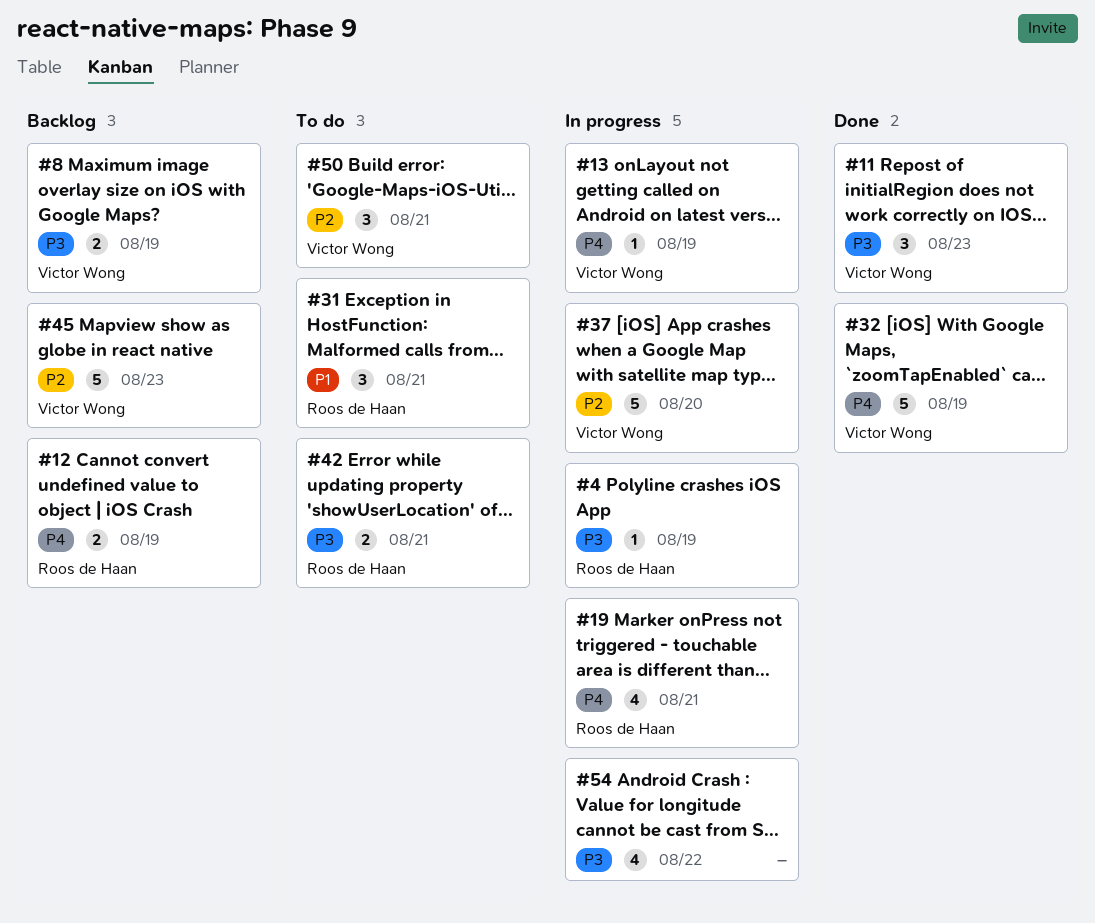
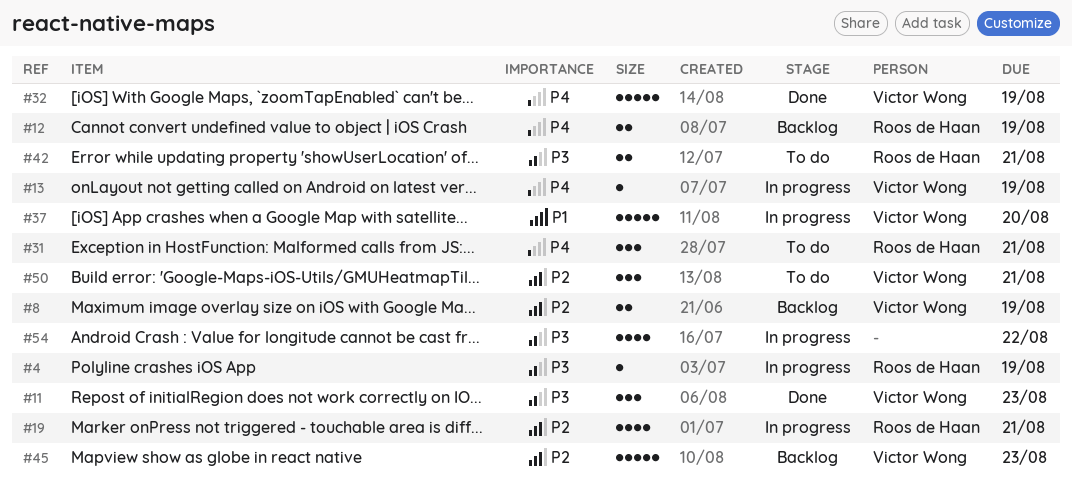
#8, priority: P3 -> P2
#19, priority: P4 -> P2
#31, priority: P1 -> P4
#37, priority: P2 -> P1

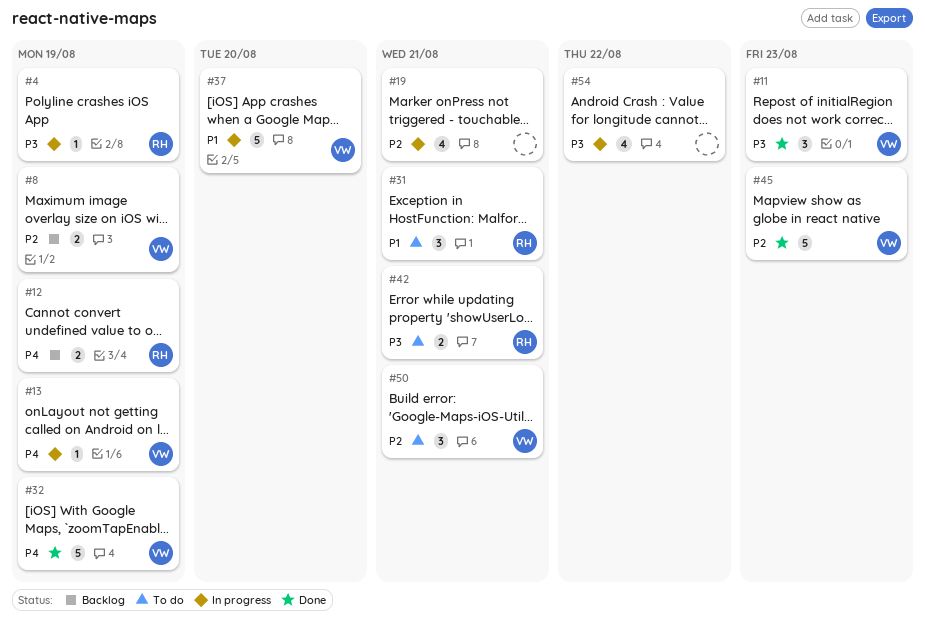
#19, owner: Roos de Haan -> none
#31, priority: P4 -> P1
#45, status: Backlog -> Done

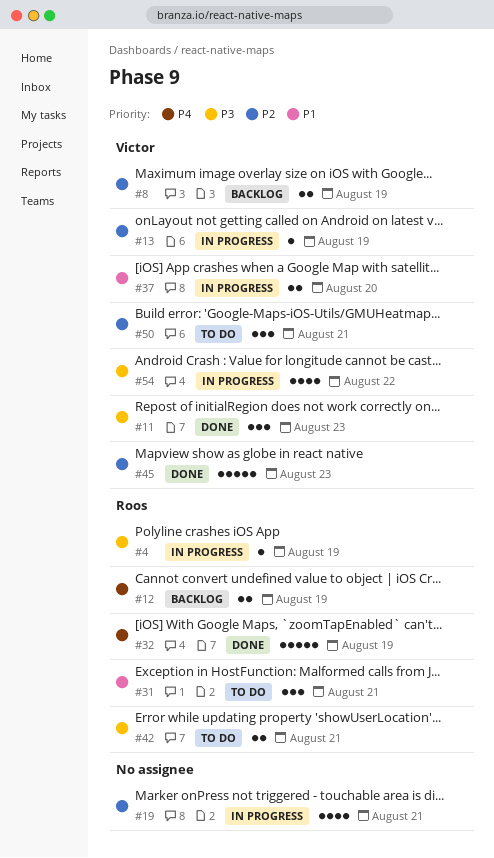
#13, priority: P4 -> P2
#32, owner: Victor -> Roos
#37, estimate: 5 -> 2
#54, owner: none -> Victor

